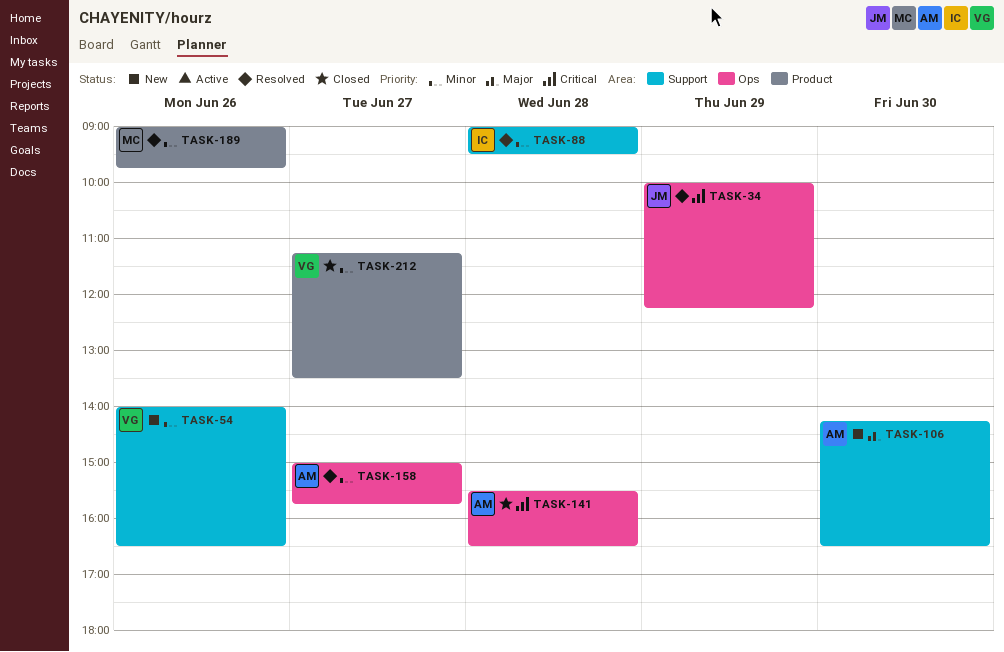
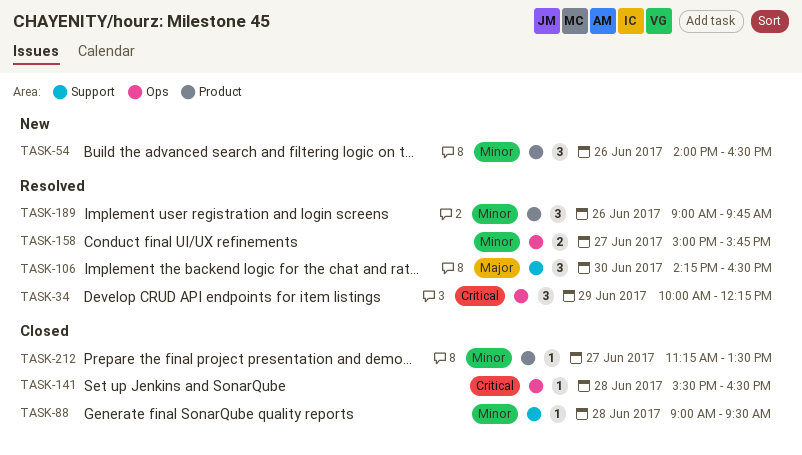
TASK-54, label: Support -> Product
TASK-88, status: Resolved -> Closed
TASK-106, status: New -> Resolved

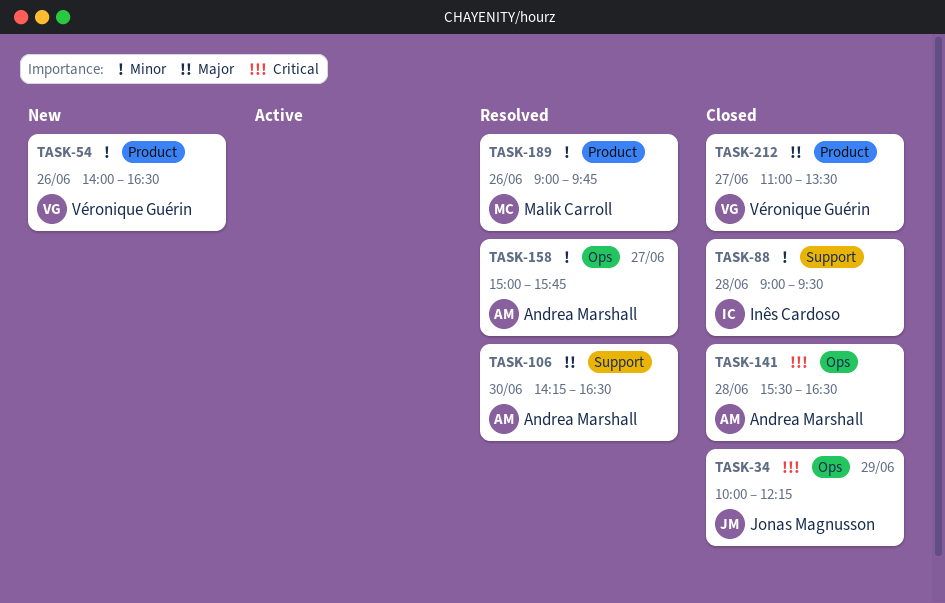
TASK-34, status: Resolved -> Closed
TASK-212, priority: Minor -> Major
TASK-212, begins: 11:15 -> 11:00

